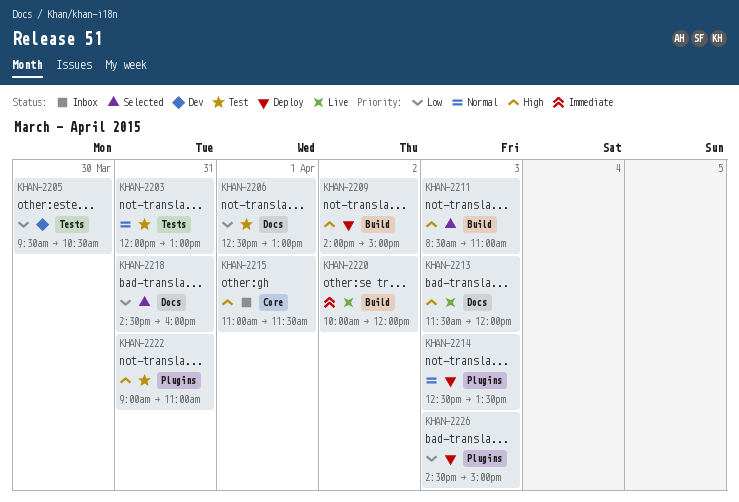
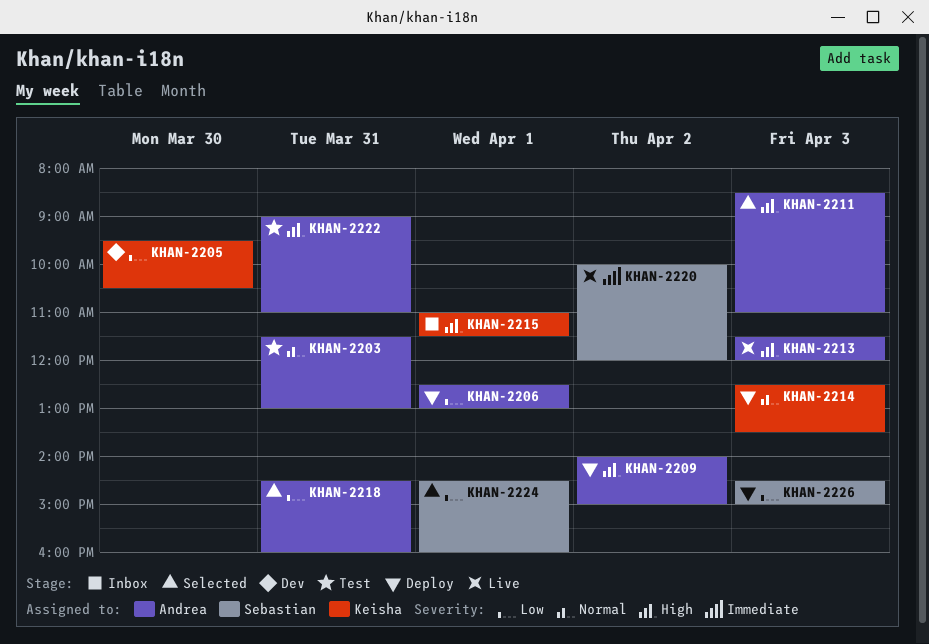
KHAN-2203, begins: 12:00 -> 11:30
KHAN-2206, status: Test -> Deploy
KHAN-2224: none -> present

